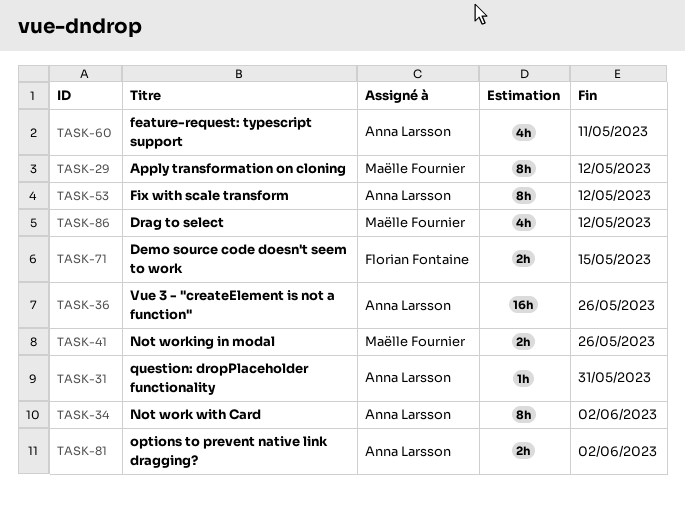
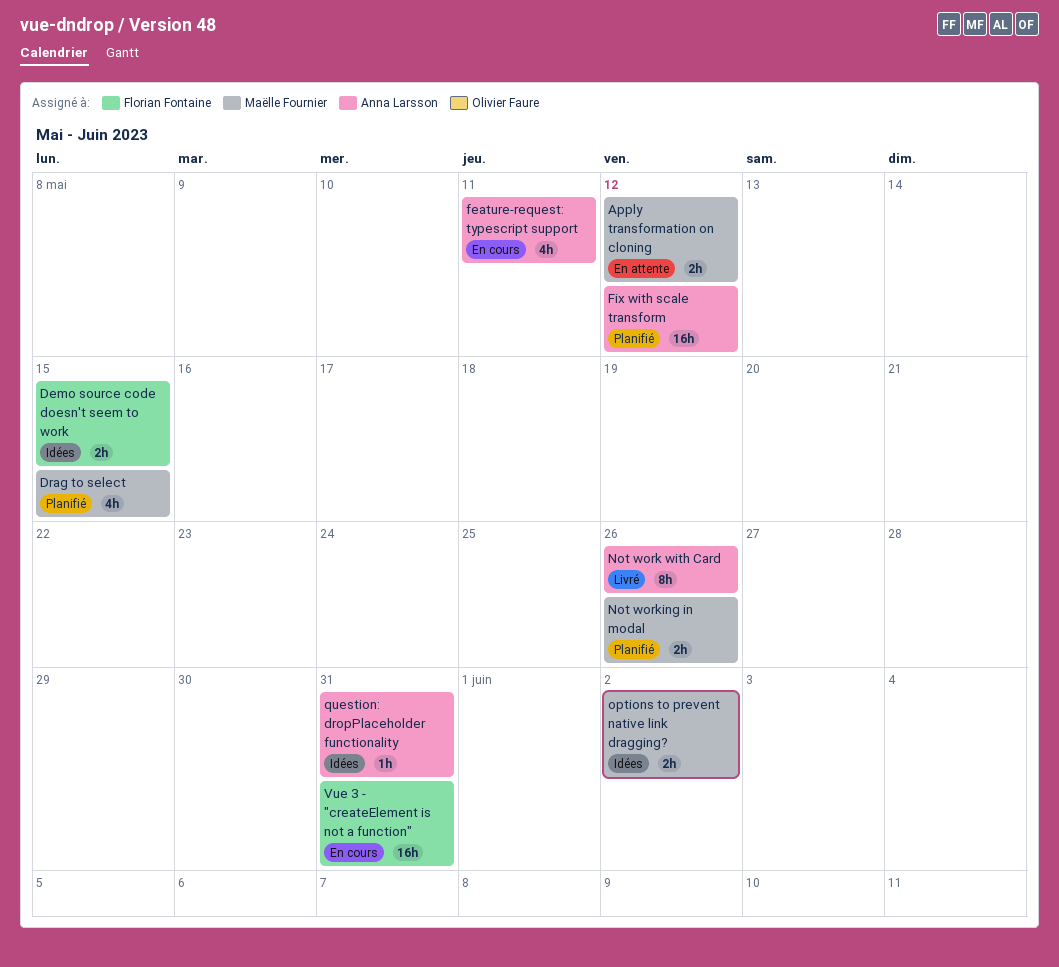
Apply transformation on cloning, estimate: 8h -> 2h
Drag to select, due: May 12 -> May 15
Fix with scale transform, estimate: 8h -> 16h
Not work with Card, due: Jun 2 -> May 26
options to prevent native link dragging?, owner: Anna Larsson -> Maëlle Fournier
Vue 3 - "createElement is not a function", owner: Anna Larsson -> Florian Fontaine
Vue 3 - "createElement is not a function", due: May 26 -> May 31

